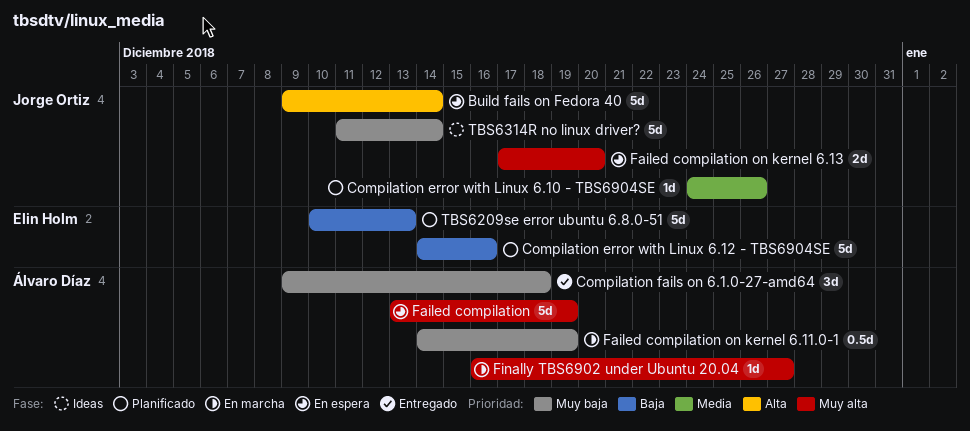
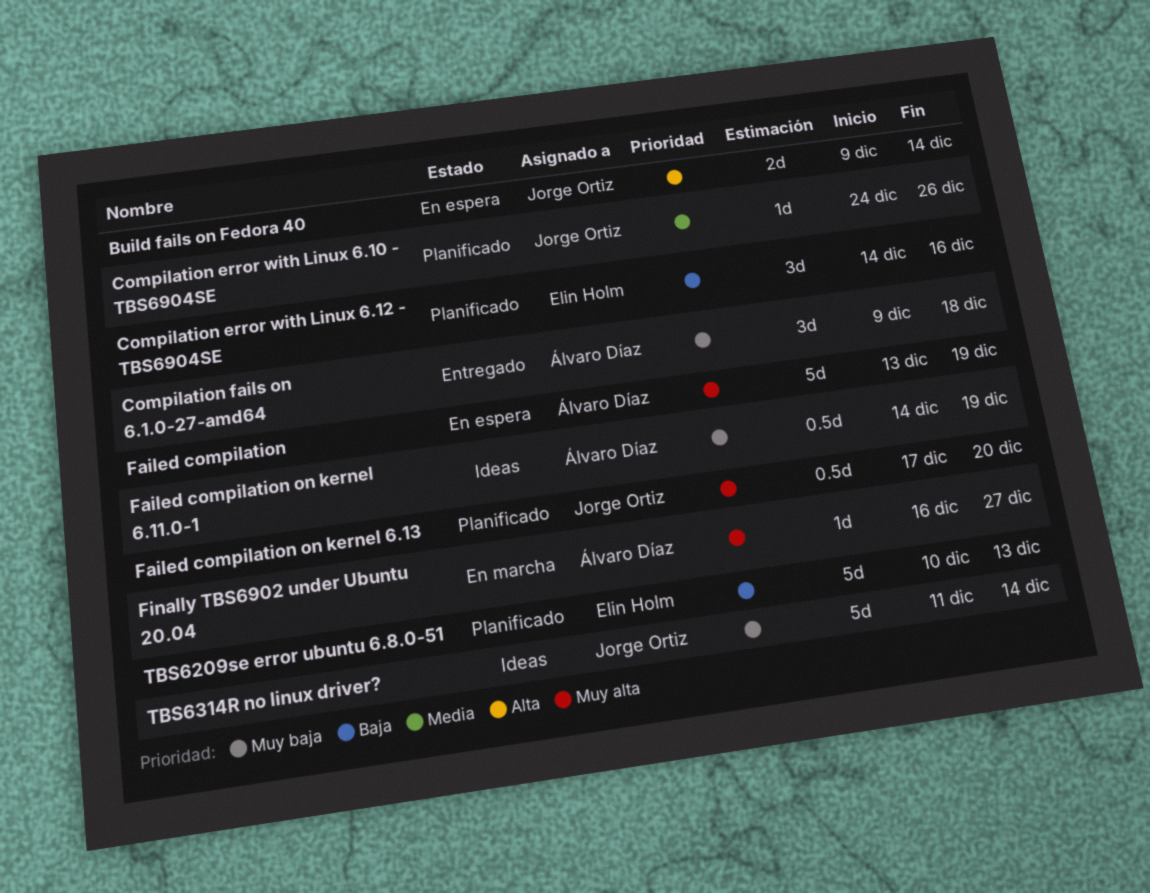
Build fails on Fedora 40, estimate: 5d -> 2d
Compilation error with Linux 6.12 - TBS6904SE, estimate: 5d -> 3d
Failed compilation on kernel 6.11.0-1, status: En marcha -> Ideas
Failed compilation on kernel 6.13, status: En espera -> Planificado
Failed compilation on kernel 6.13, estimate: 2d -> 0.5d

